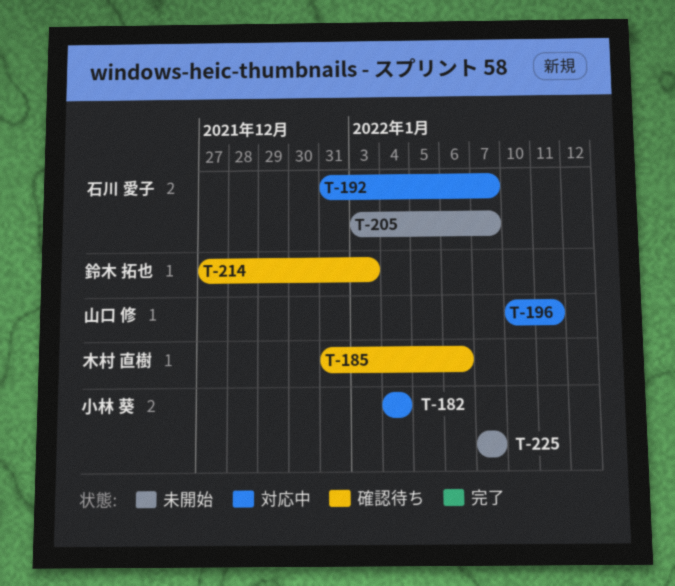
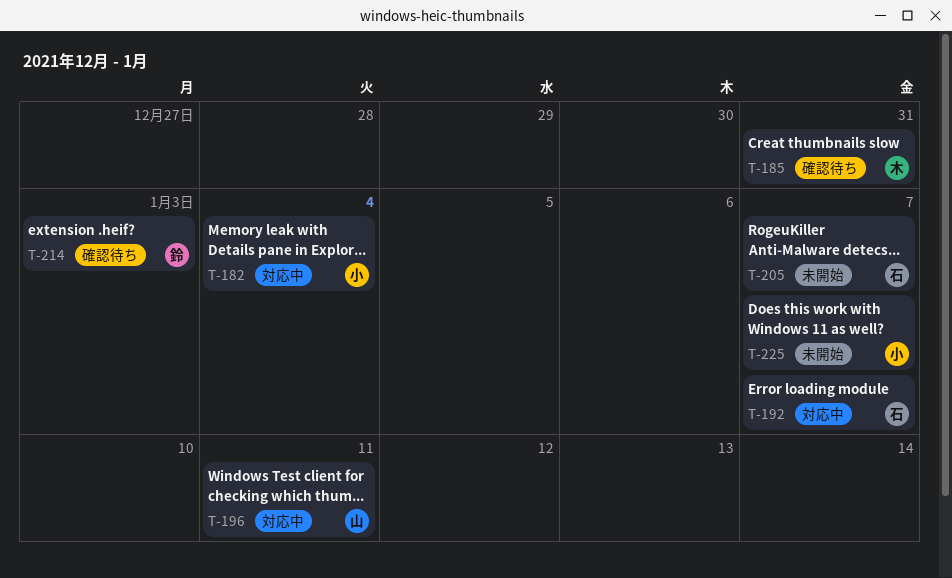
T-185, due: Jan 6 -> Dec 31

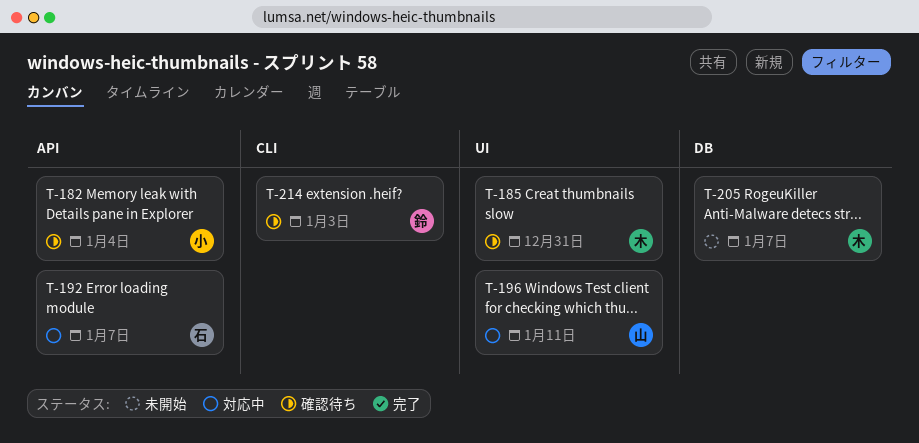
T-182, status: 対応中 -> 確認待ち
T-205, owner: 石 -> 木
T-225: present -> none

